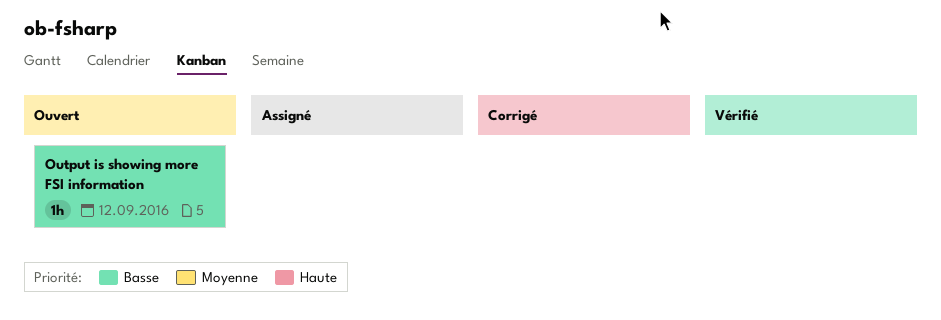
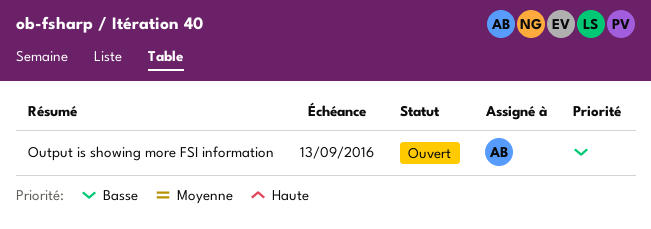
Output is showing more FSI information, due: Sep 12 -> Sep 13

